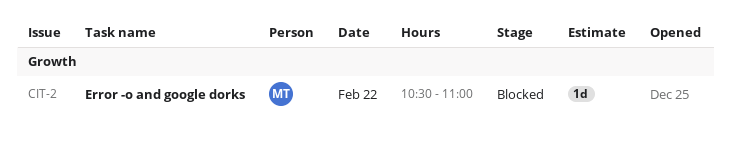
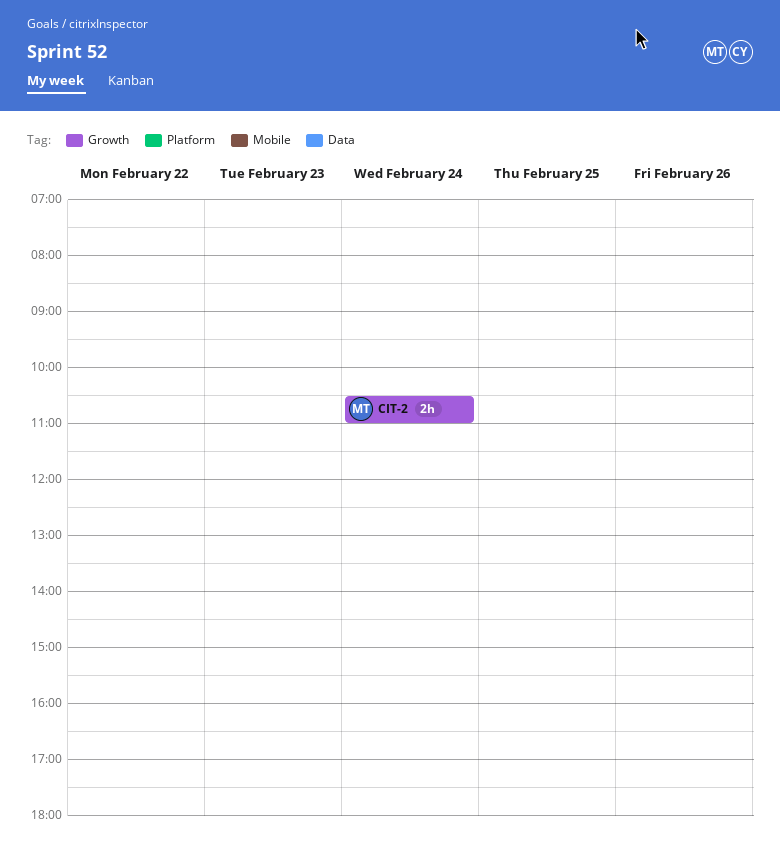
CIT-2, estimate: 1d -> 2h
CIT-2, day: Feb 22 -> Feb 24

